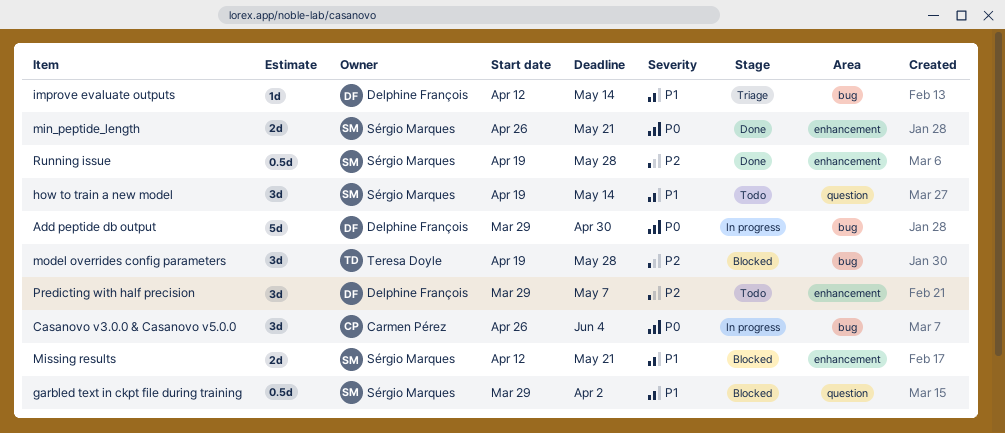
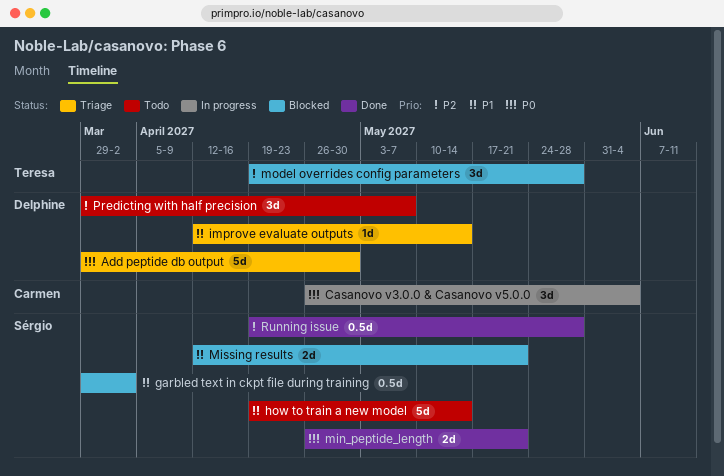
Add peptide db output, status: In progress -> Triage
how to train a new model, estimate: 3d -> 5d

